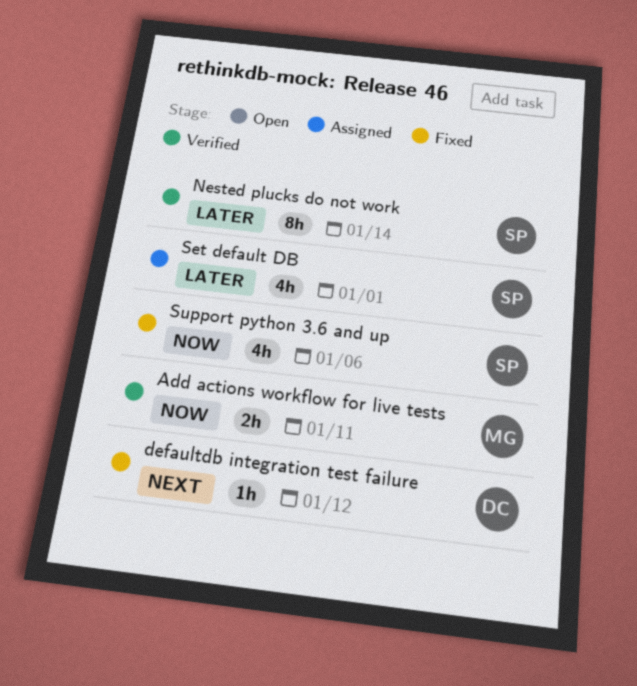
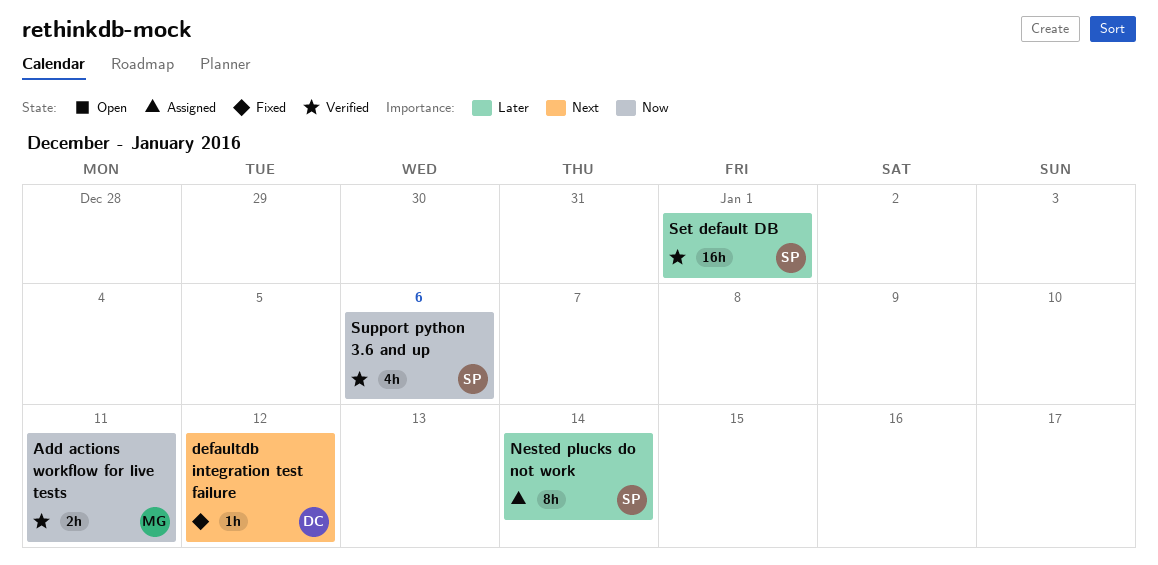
Nested plucks do not work, status: Verified -> Assigned
Set default DB, status: Assigned -> Verified
Set default DB, estimate: 4h -> 16h
Support python 3.6 and up, status: Fixed -> Verified

